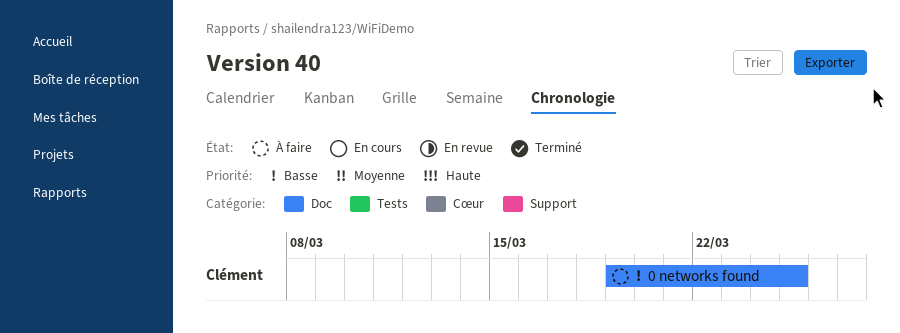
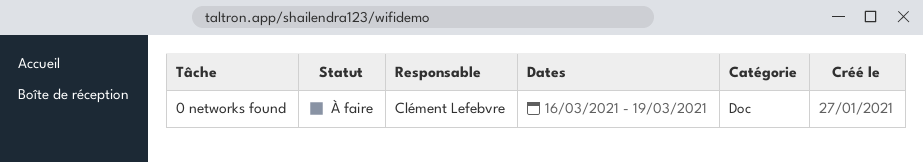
0 networks found, start: Mar 19 -> Mar 16
0 networks found, due: Mar 25 -> Mar 19

